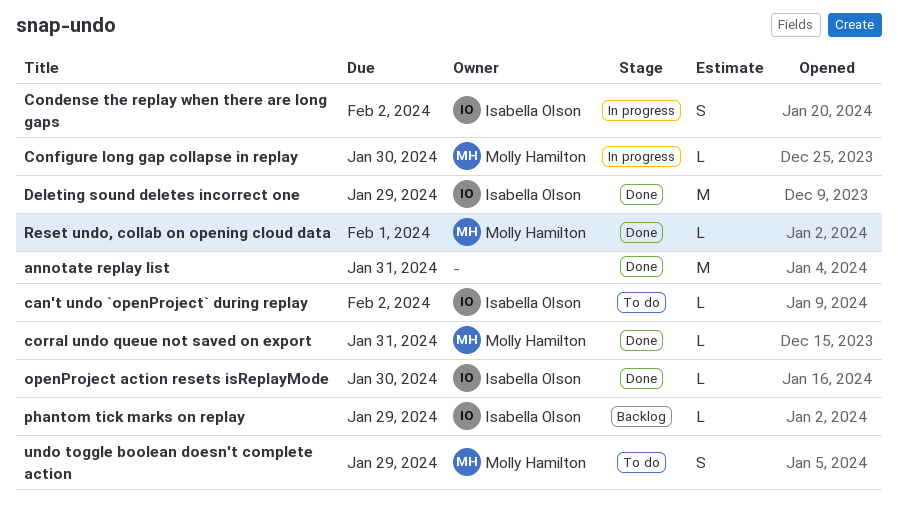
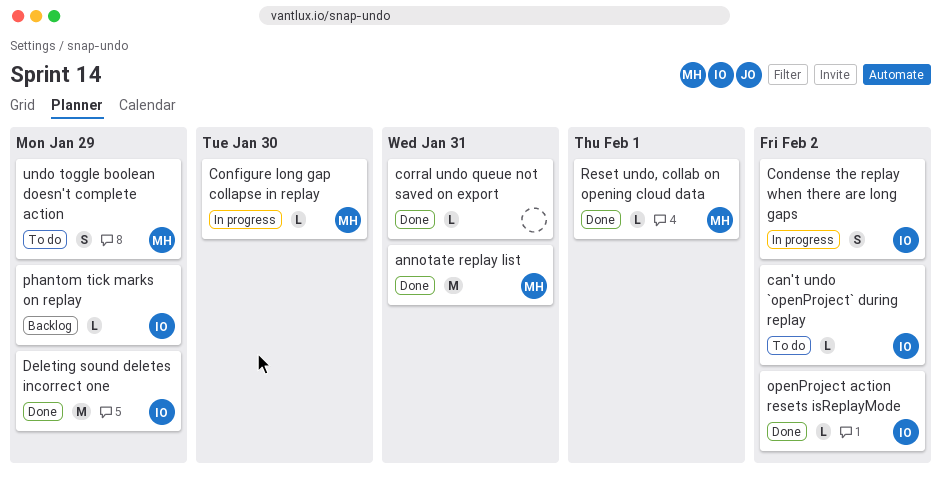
annotate replay list, owner: none -> Molly Hamilton
corral undo queue not saved on export, owner: Molly Hamilton -> none
openProject action resets isReplayMode, due: Jan 30 -> Feb 2

